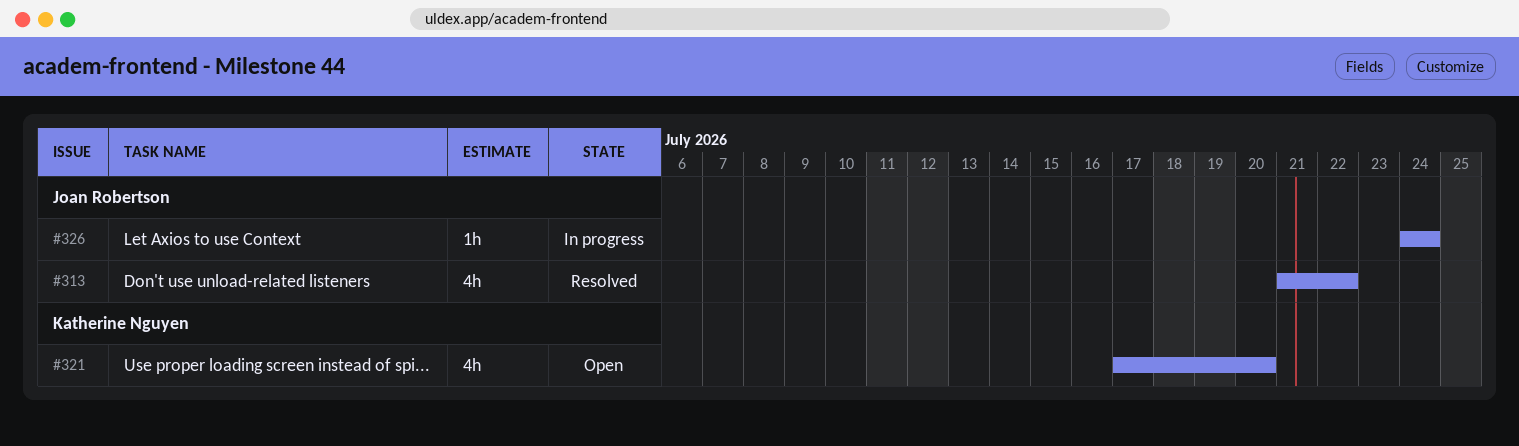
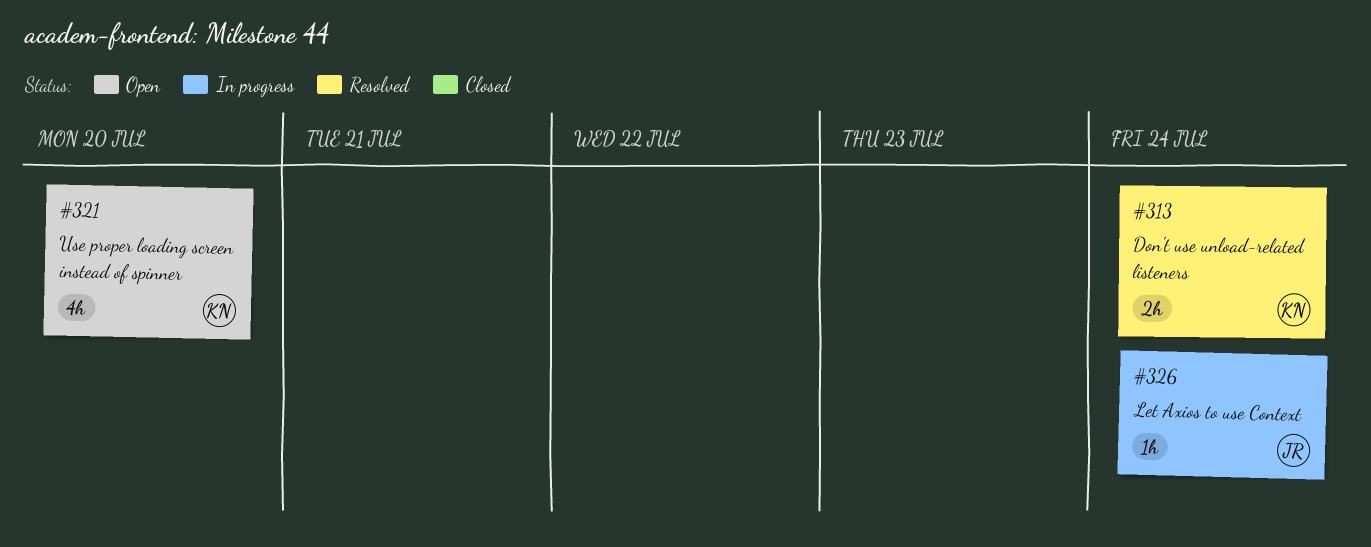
#313, owner: Joan Robertson -> Katherine Nguyen
#313, estimate: 4h -> 2h
#313, due: Jul 22 -> Jul 24

